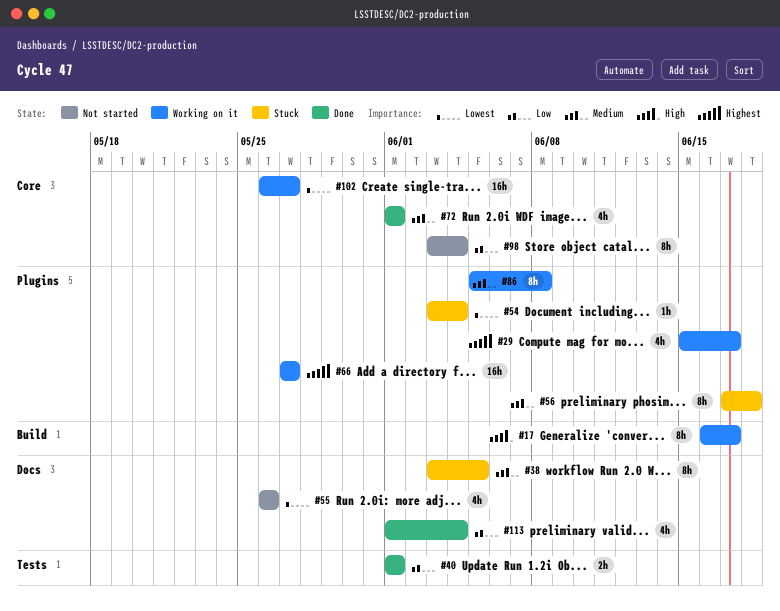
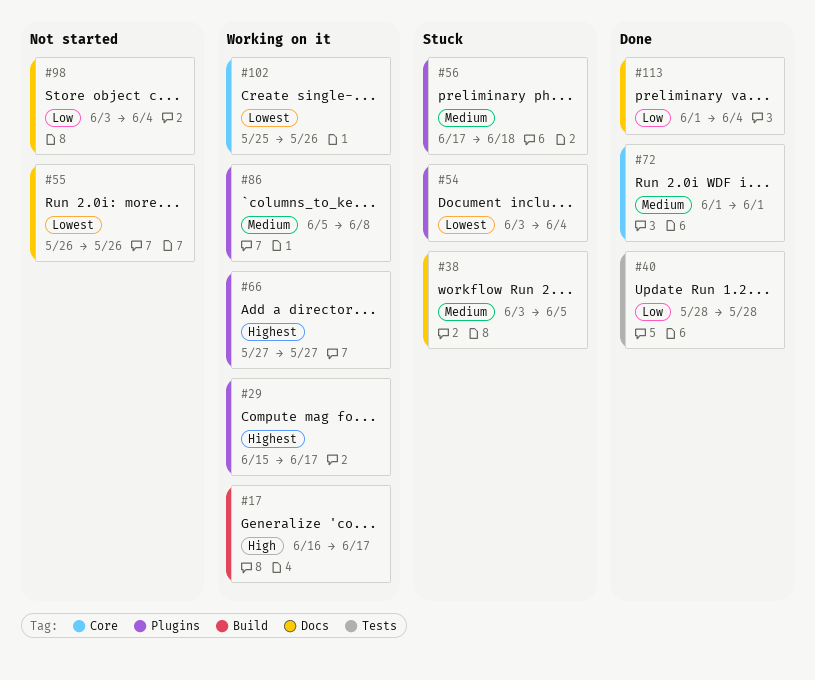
#40, start: Jun 1 -> May 28
#40, due: Jun 1 -> May 28
#98, label: Core -> Docs
#102, start: May 26 -> May 25
#102, due: May 27 -> May 26

